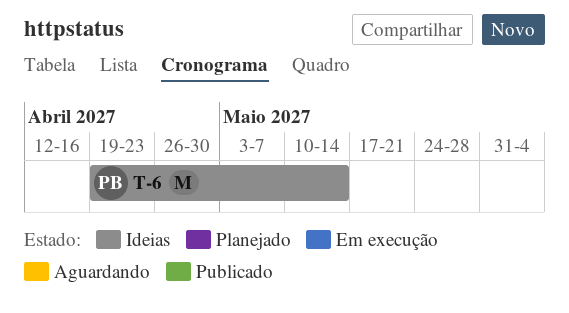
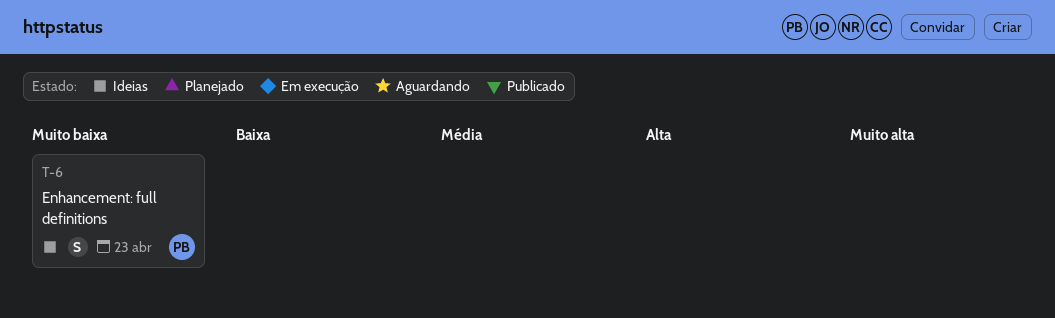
T-6, estimate: M -> S
T-6, due: May 14 -> Apr 23

